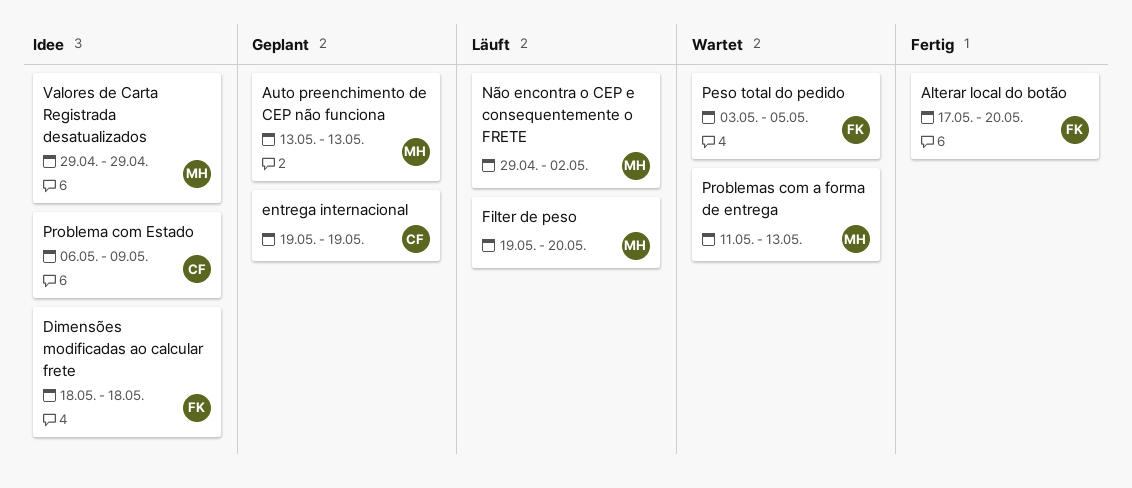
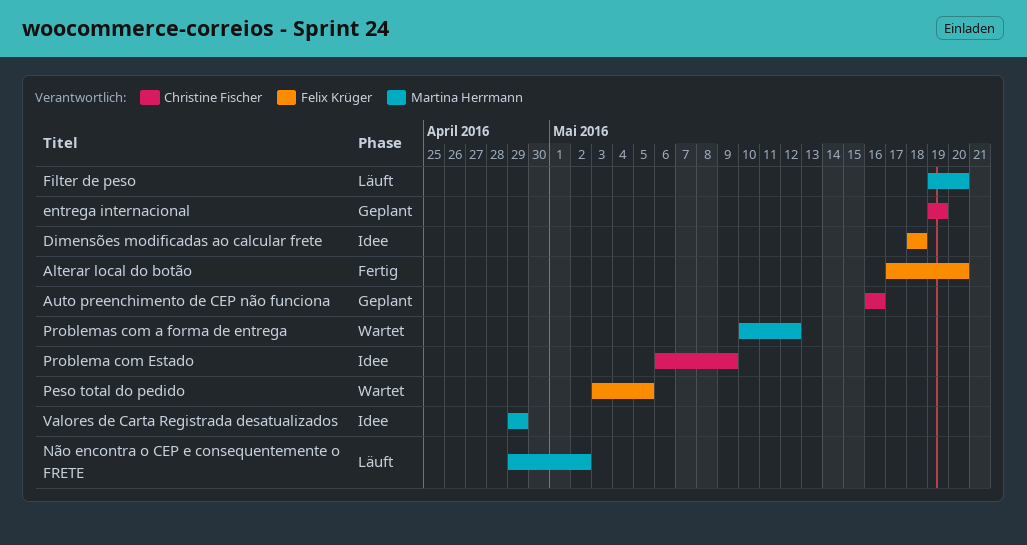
Auto preenchimento de CEP não funciona, owner: Martina Herrmann -> Christine Fischer
Auto preenchimento de CEP não funciona, start: May 13 -> May 16
Auto preenchimento de CEP não funciona, due: May 13 -> May 16
Problemas com a forma de entrega, start: May 11 -> May 10
Problemas com a forma de entrega, due: May 13 -> May 12

